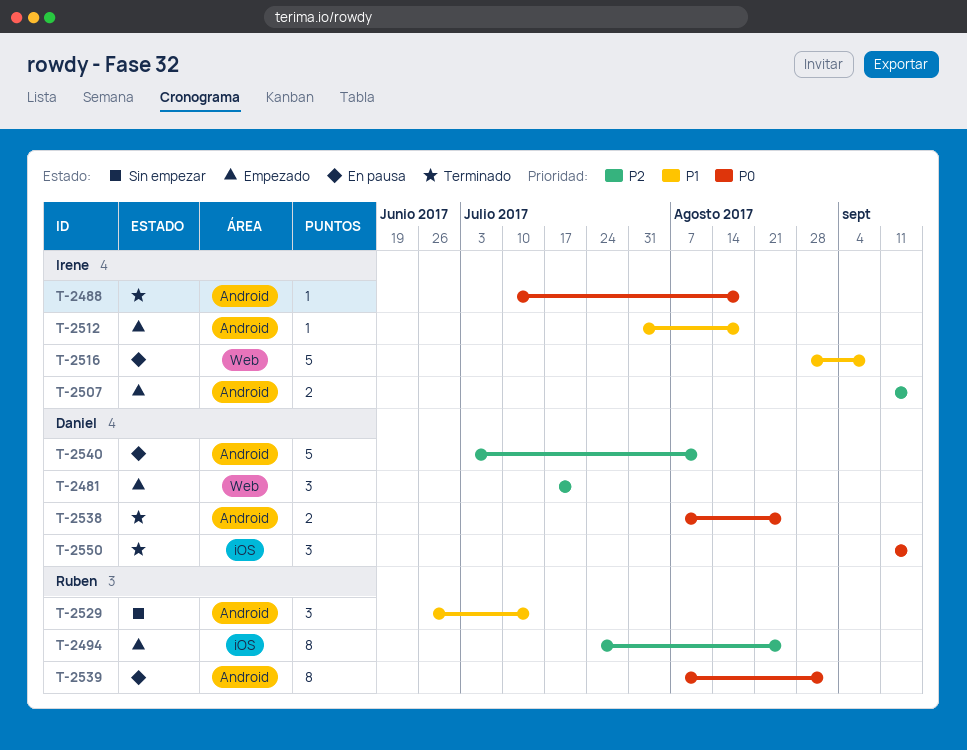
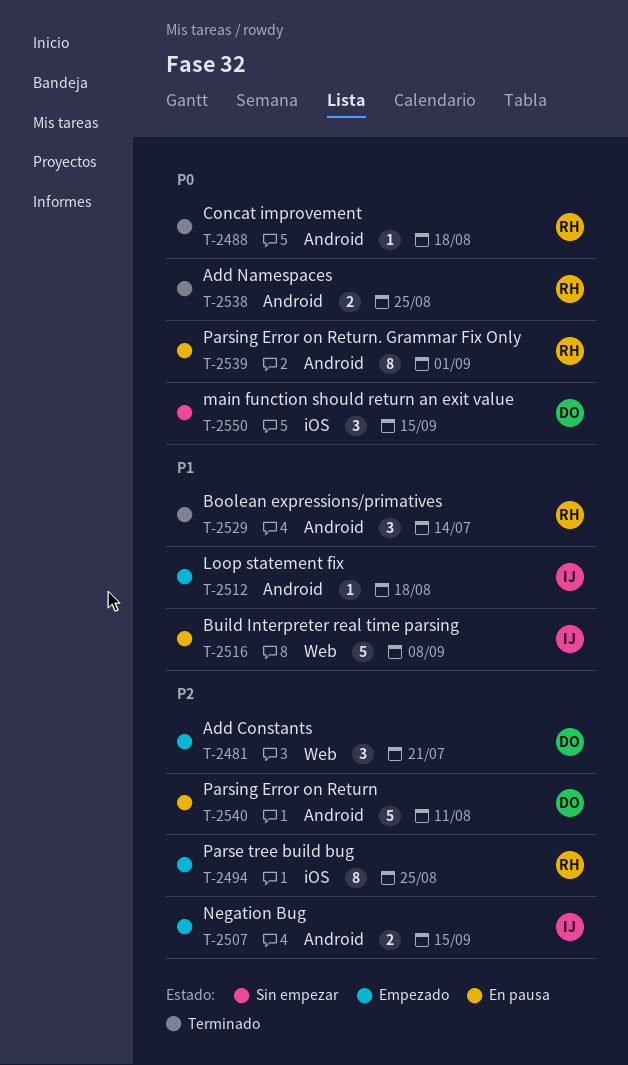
T-2488, owner: Irene -> Ruben
T-2529, status: Sin empezar -> Terminado
T-2538, owner: Daniel -> Ruben
T-2550, status: Terminado -> Sin empezar

